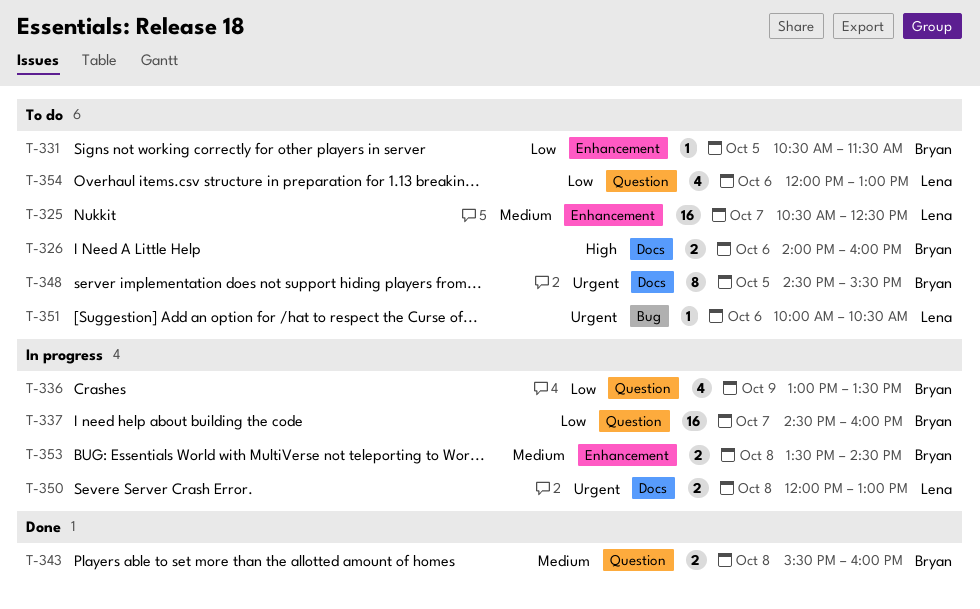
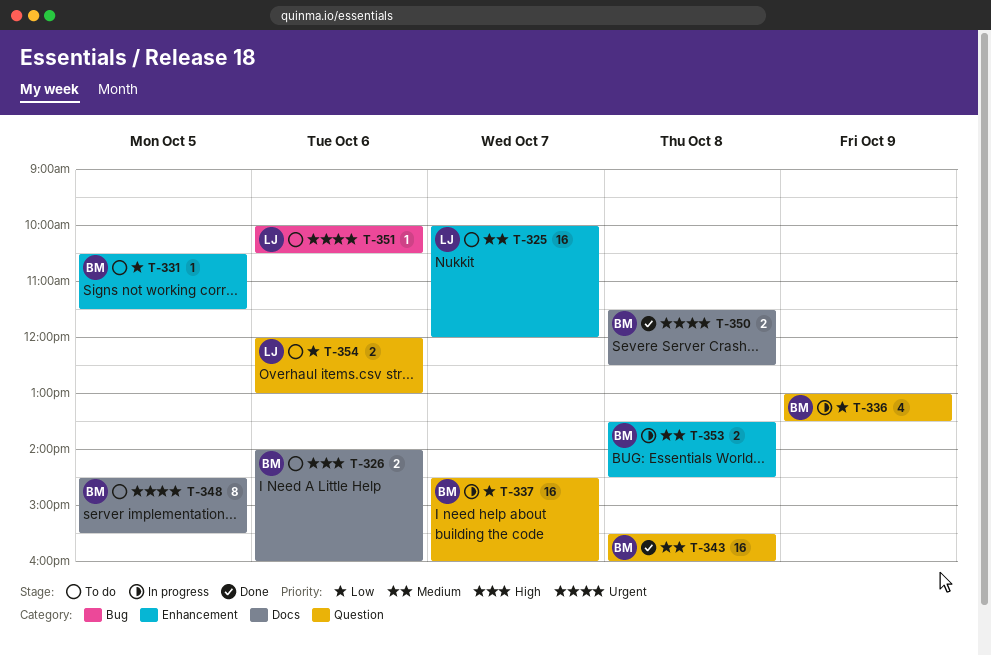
T-325, begins: 10:30 -> 10:00
T-325, ends: 12:30 -> 12:00
T-343, estimate: 2 -> 16
T-350, status: In progress -> Done
T-350, owner: Lena -> Bryan
T-350, begins: 12:00 -> 11:30
T-350, ends: 13:00 -> 12:30
T-354, estimate: 4 -> 2

